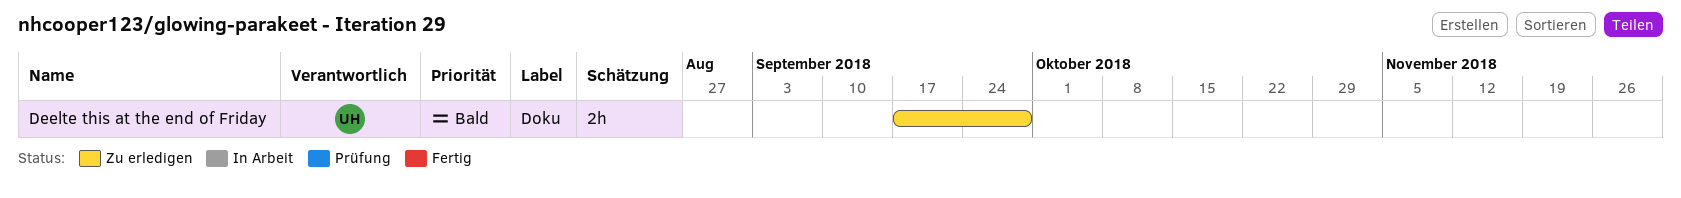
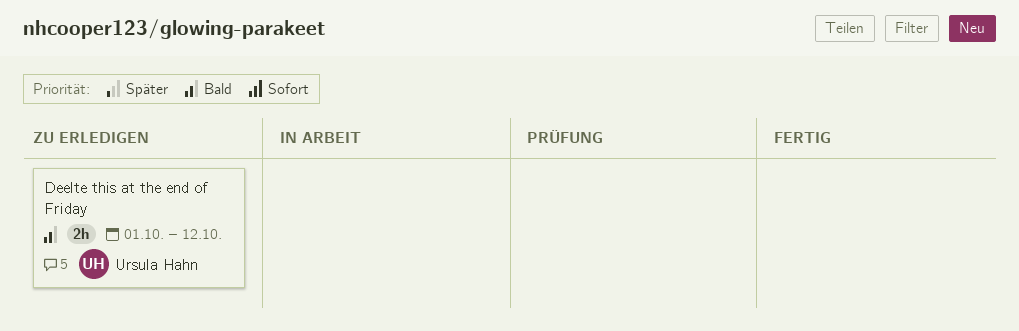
Deelte this at the end of Friday, start: Sep 17 -> Oct 1
Deelte this at the end of Friday, due: Sep 28 -> Oct 12

